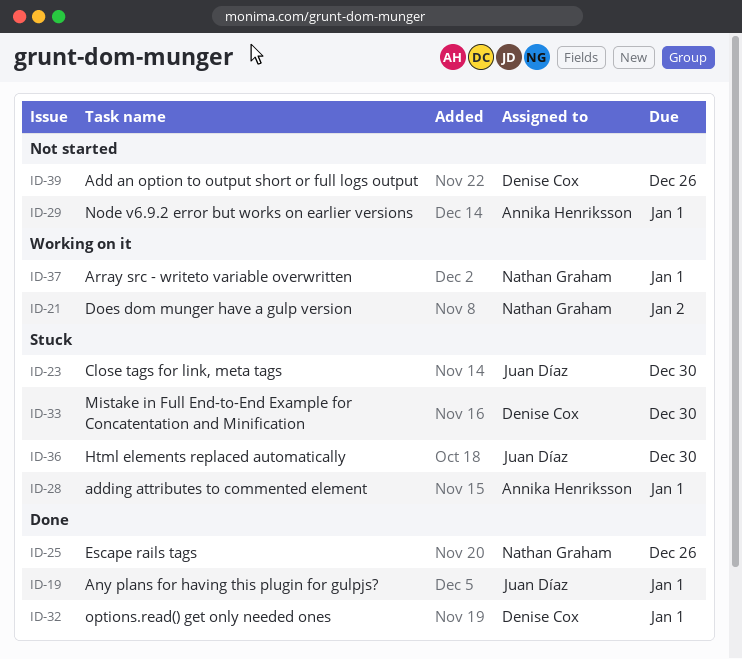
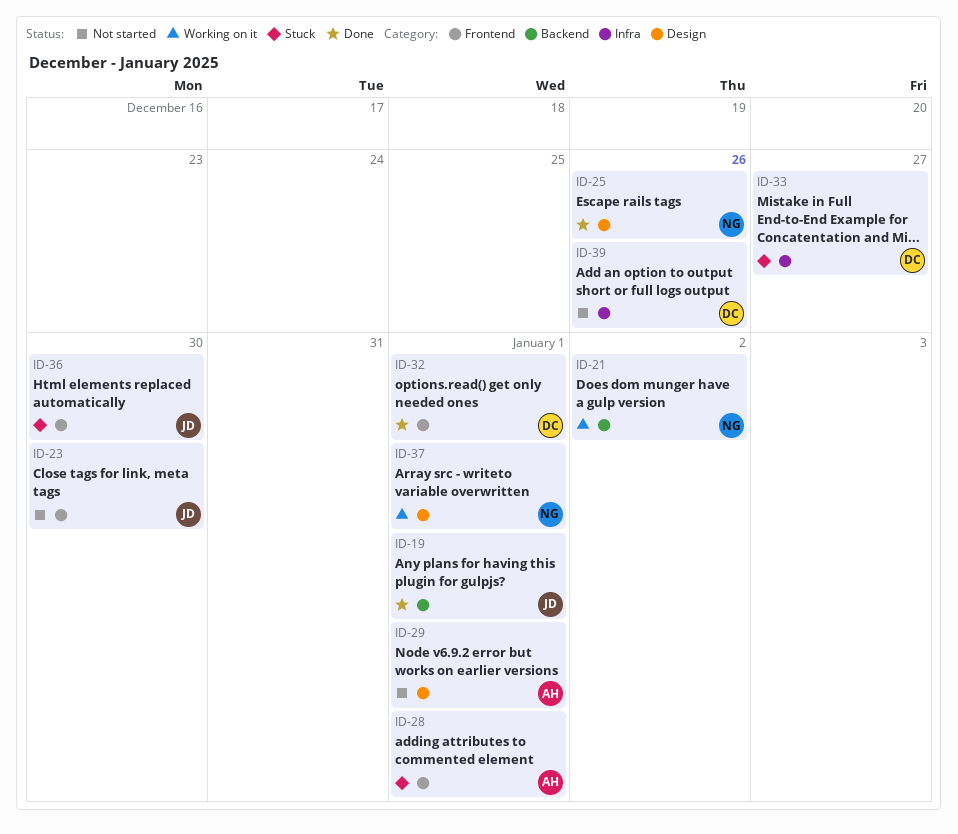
ID-23, status: Stuck -> Not started
ID-33, due: Dec 30 -> Dec 27

